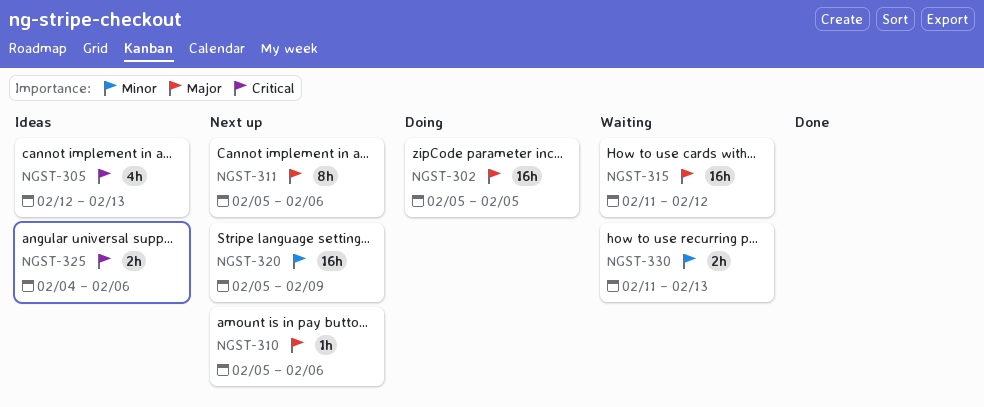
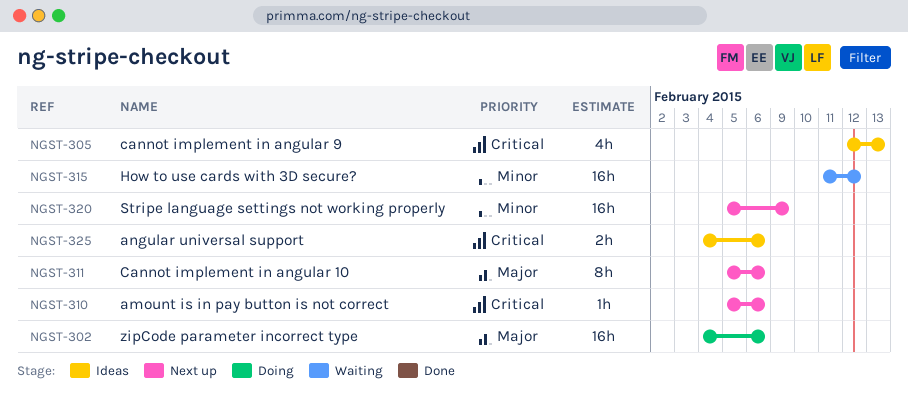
NGST-302, start: Feb 5 -> Feb 4
NGST-302, due: Feb 5 -> Feb 6
NGST-310, priority: Major -> Critical
NGST-315, priority: Major -> Minor
NGST-330: present -> none

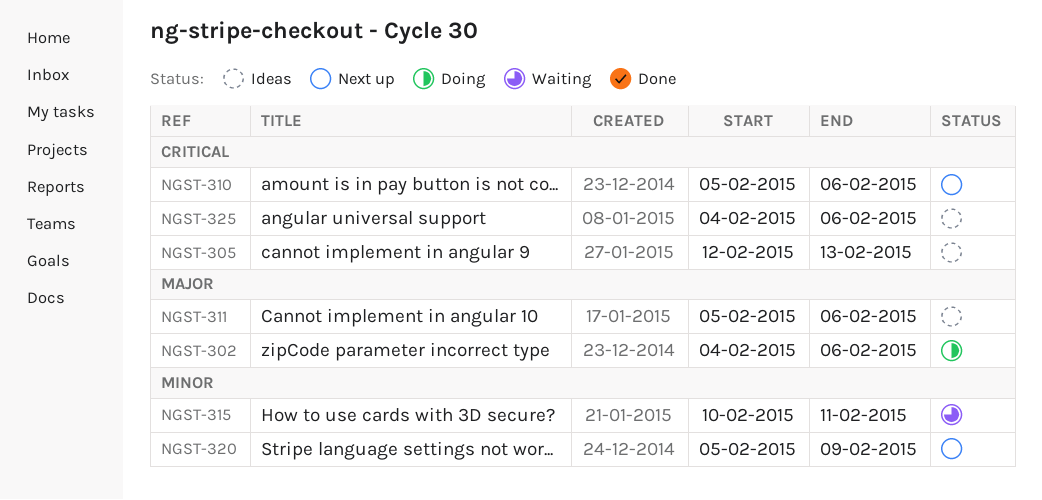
NGST-311, status: Next up -> Ideas
NGST-315, start: Feb 11 -> Feb 10
NGST-315, due: Feb 12 -> Feb 11

